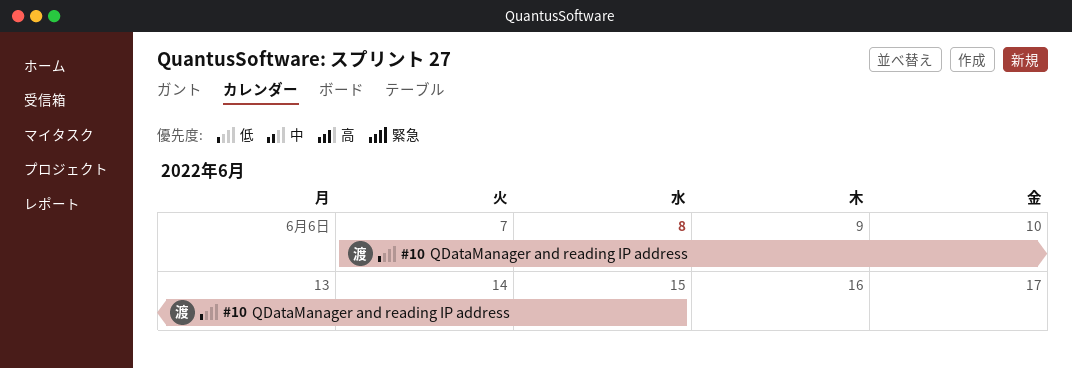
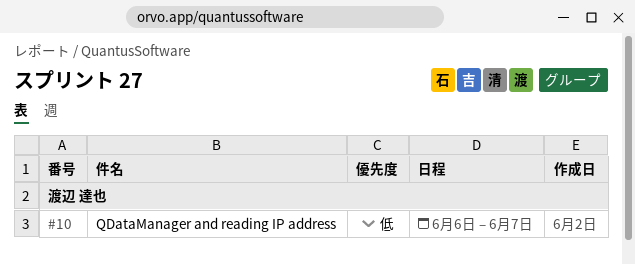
#10, start: Jun 7 -> Jun 6
#10, due: Jun 15 -> Jun 7

